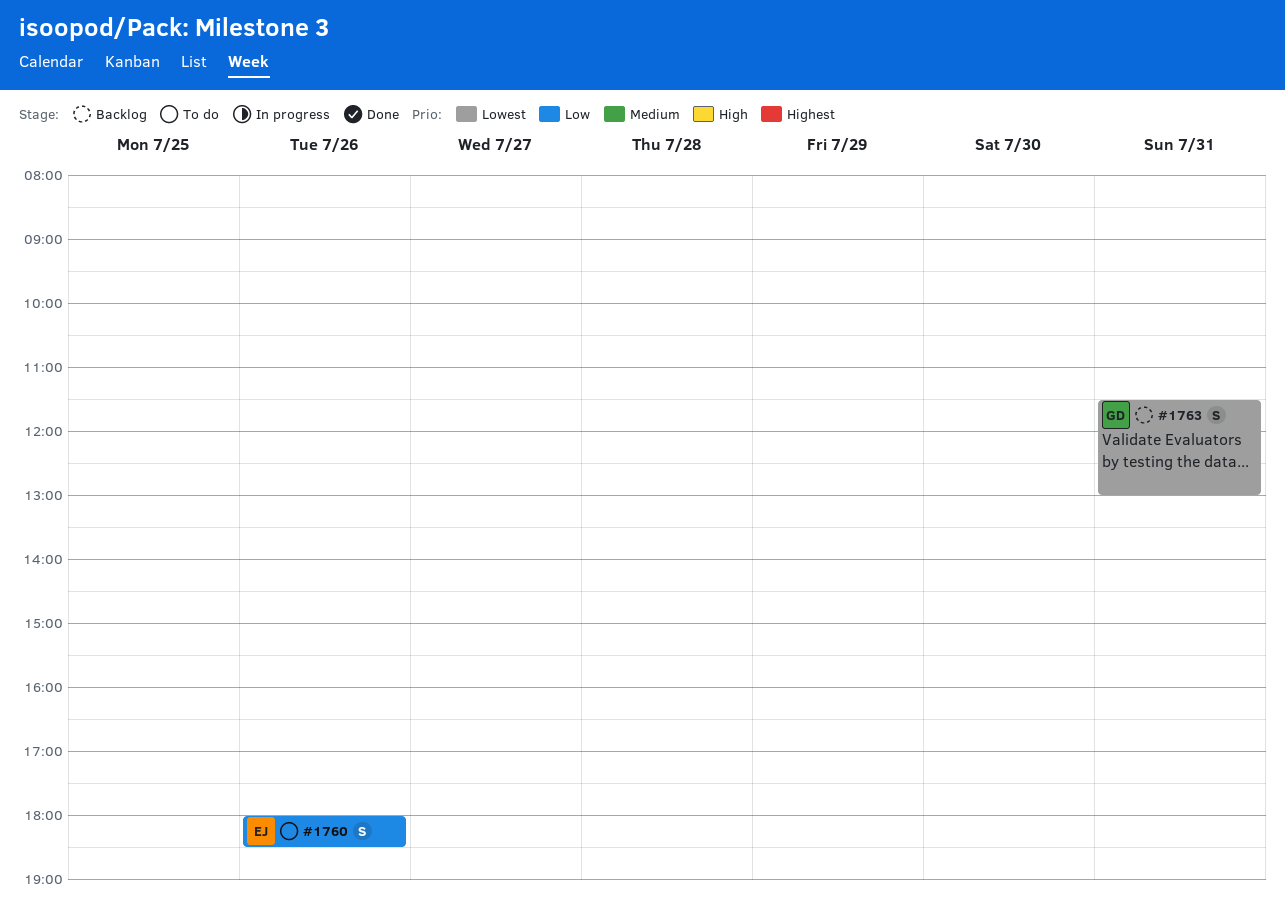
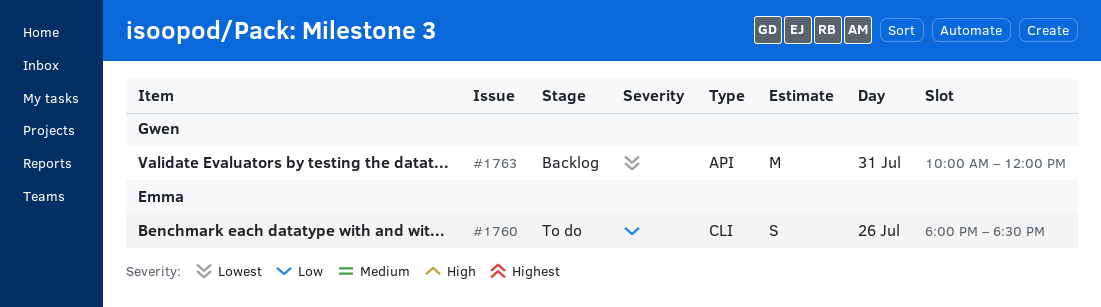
#1763, estimate: S -> M
#1763, begins: 11:30 -> 10:00
#1763, ends: 13:00 -> 12:00

